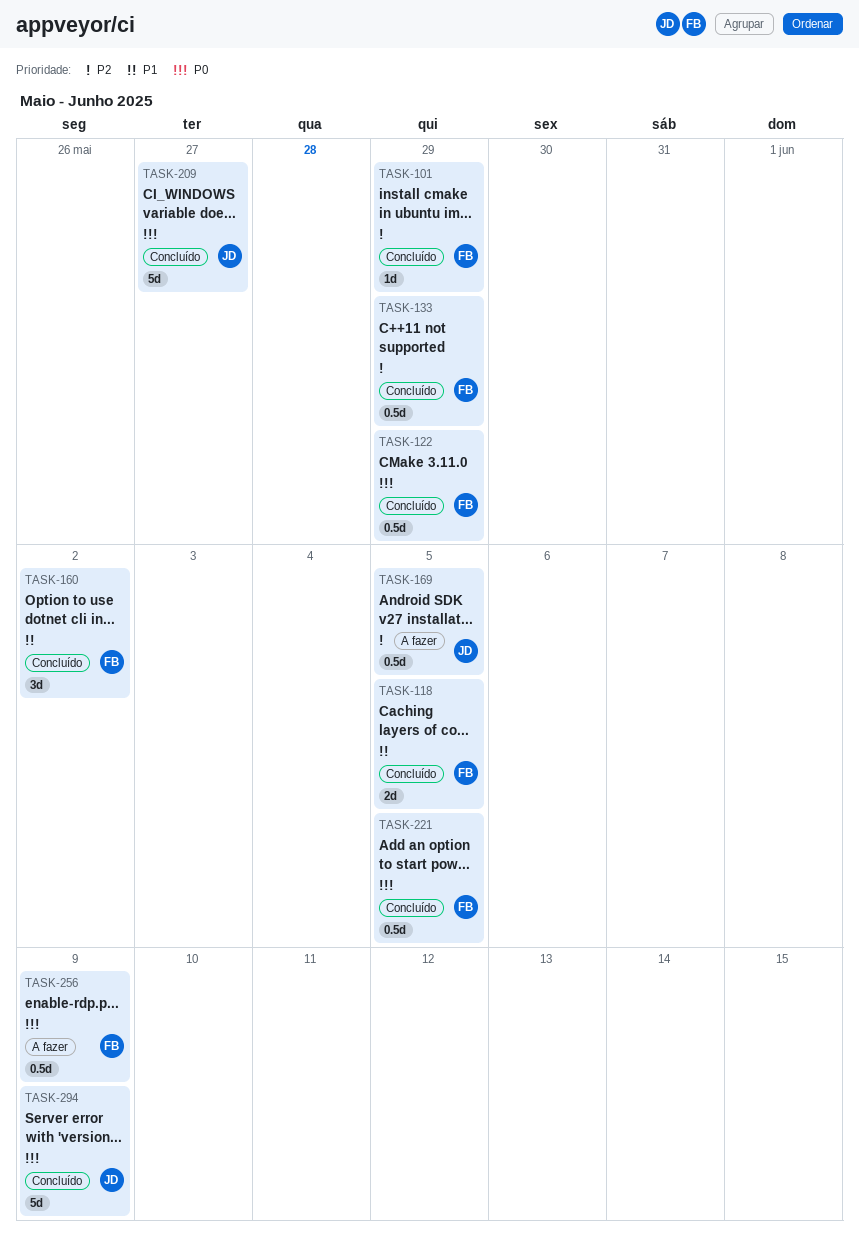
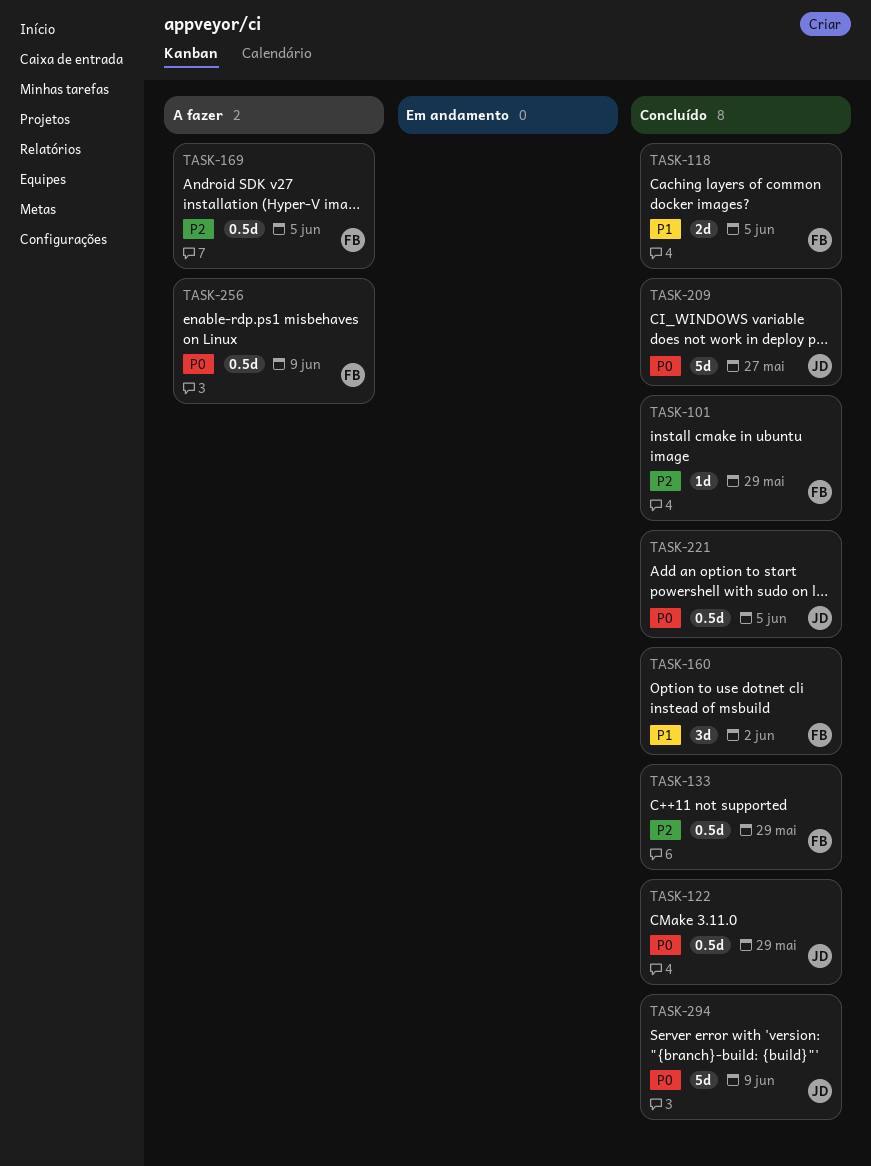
TASK-122, owner: FB -> JD
TASK-169, owner: JD -> FB
TASK-221, owner: FB -> JD

